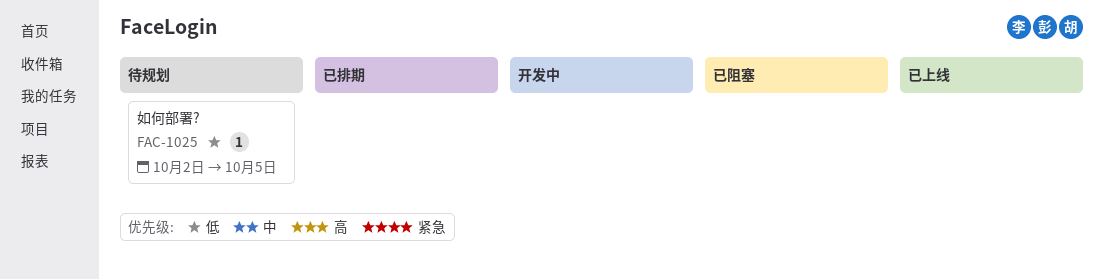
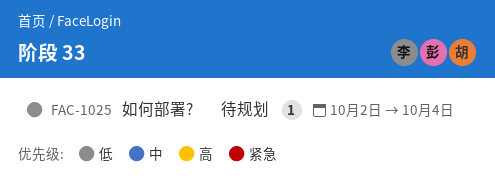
FAC-1025, due: Oct 5 -> Oct 4

